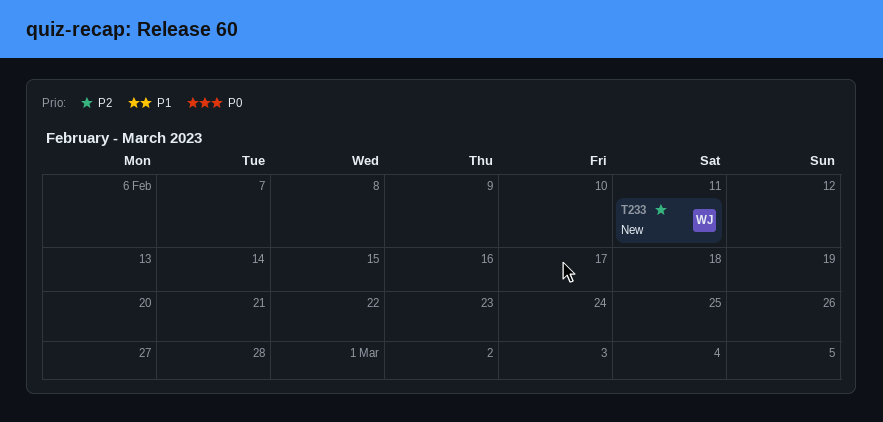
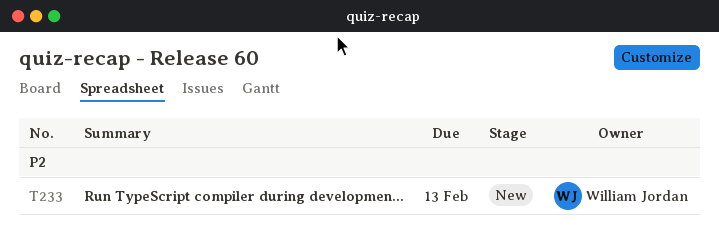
T233, due: Feb 11 -> Feb 13

